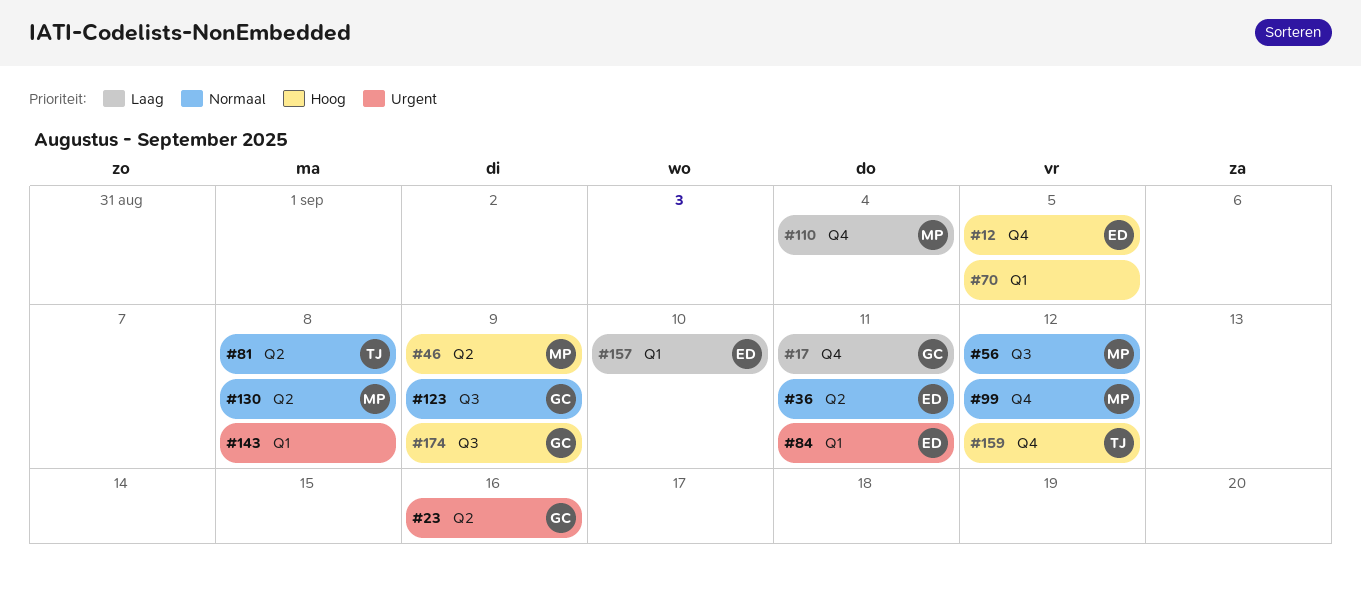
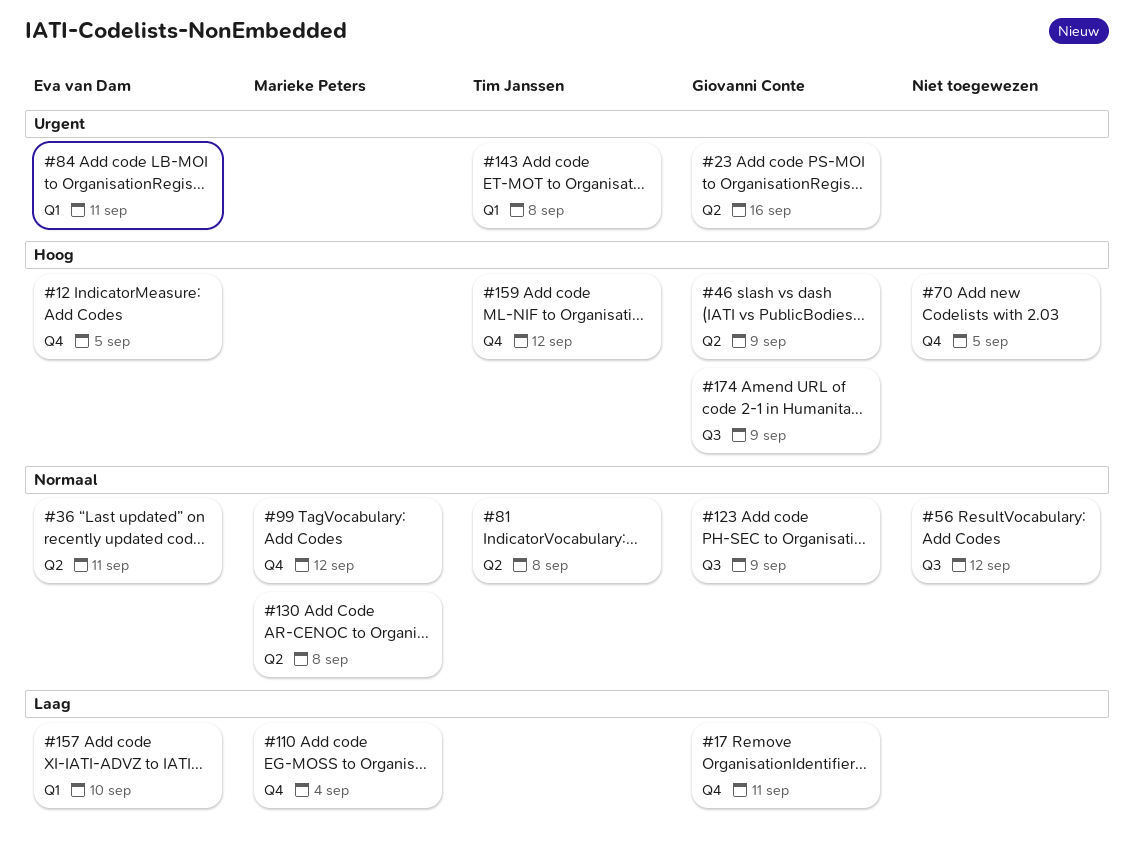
#46, owner: Marieke Peters -> Giovanni Conte
#56, owner: Marieke Peters -> none
#70, label: Q1 -> Q4
#143, owner: none -> Tim Janssen

